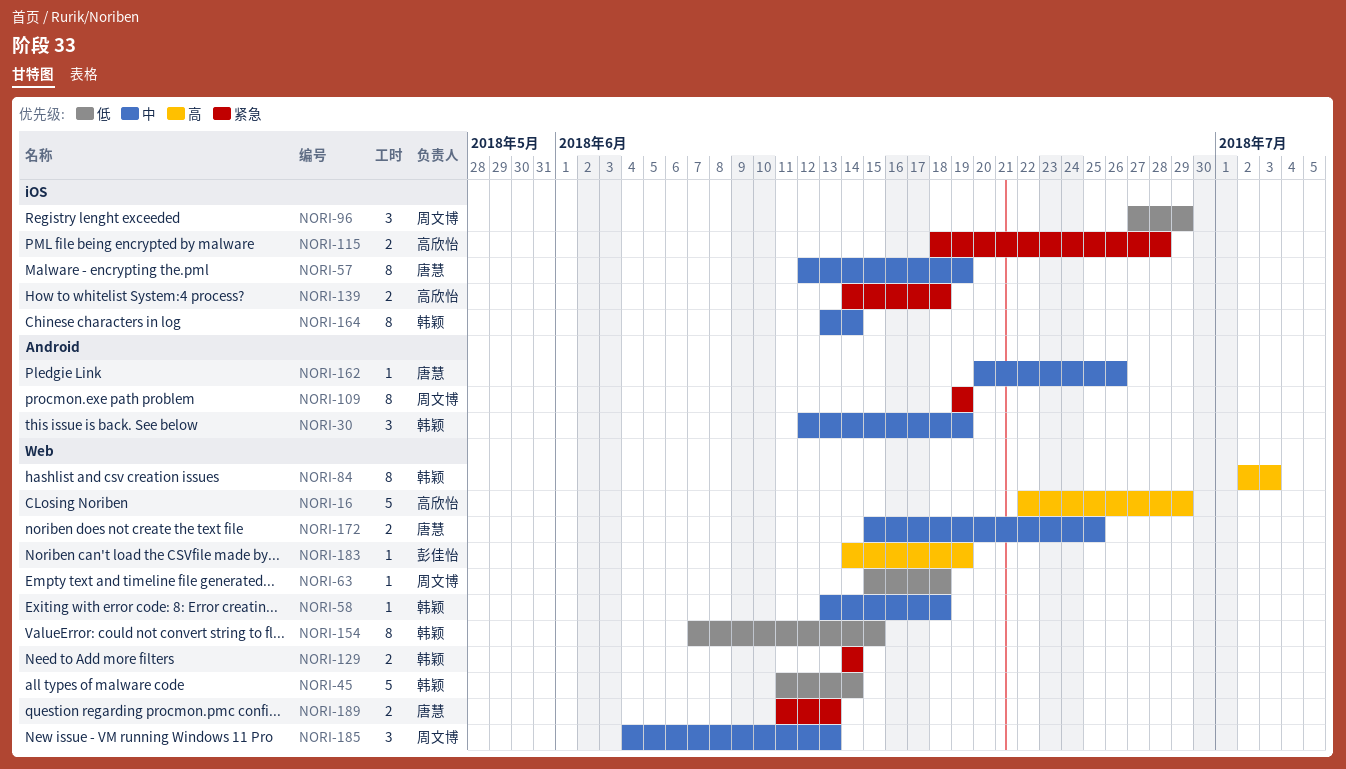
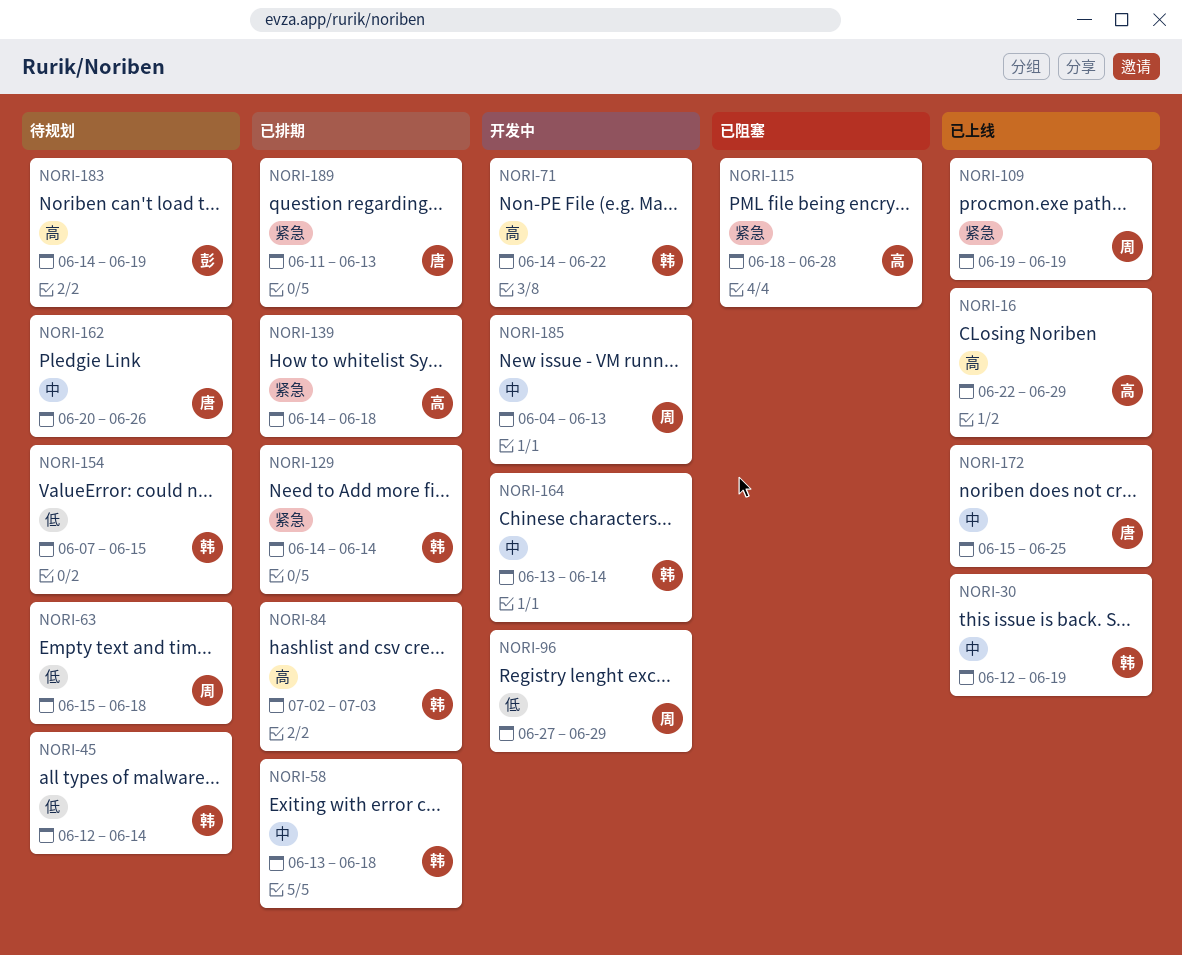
NORI-45, start: Jun 11 -> Jun 12
NORI-57: present -> none
NORI-71: none -> present

